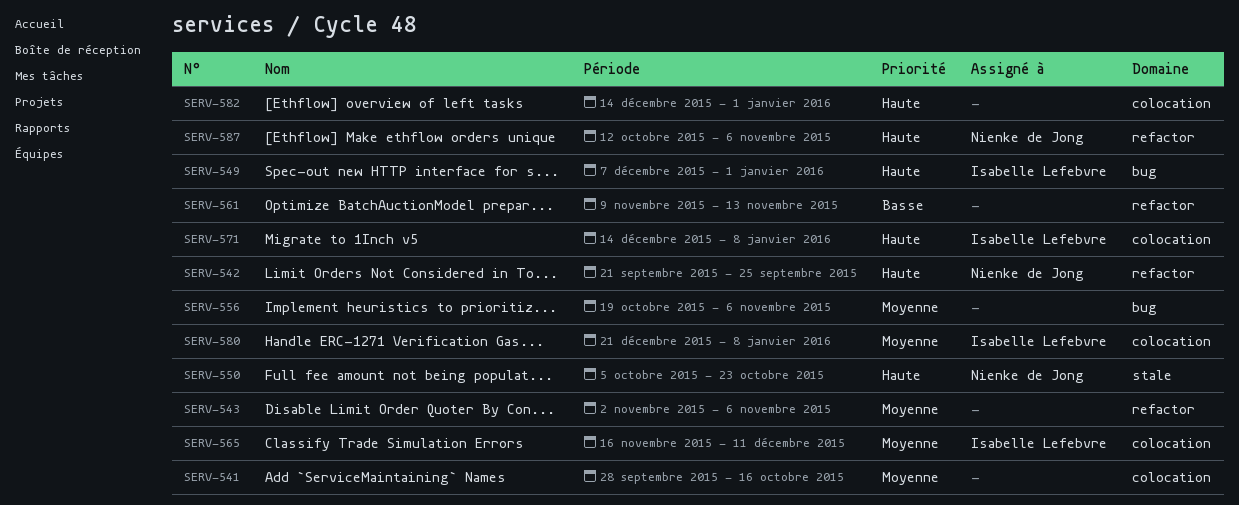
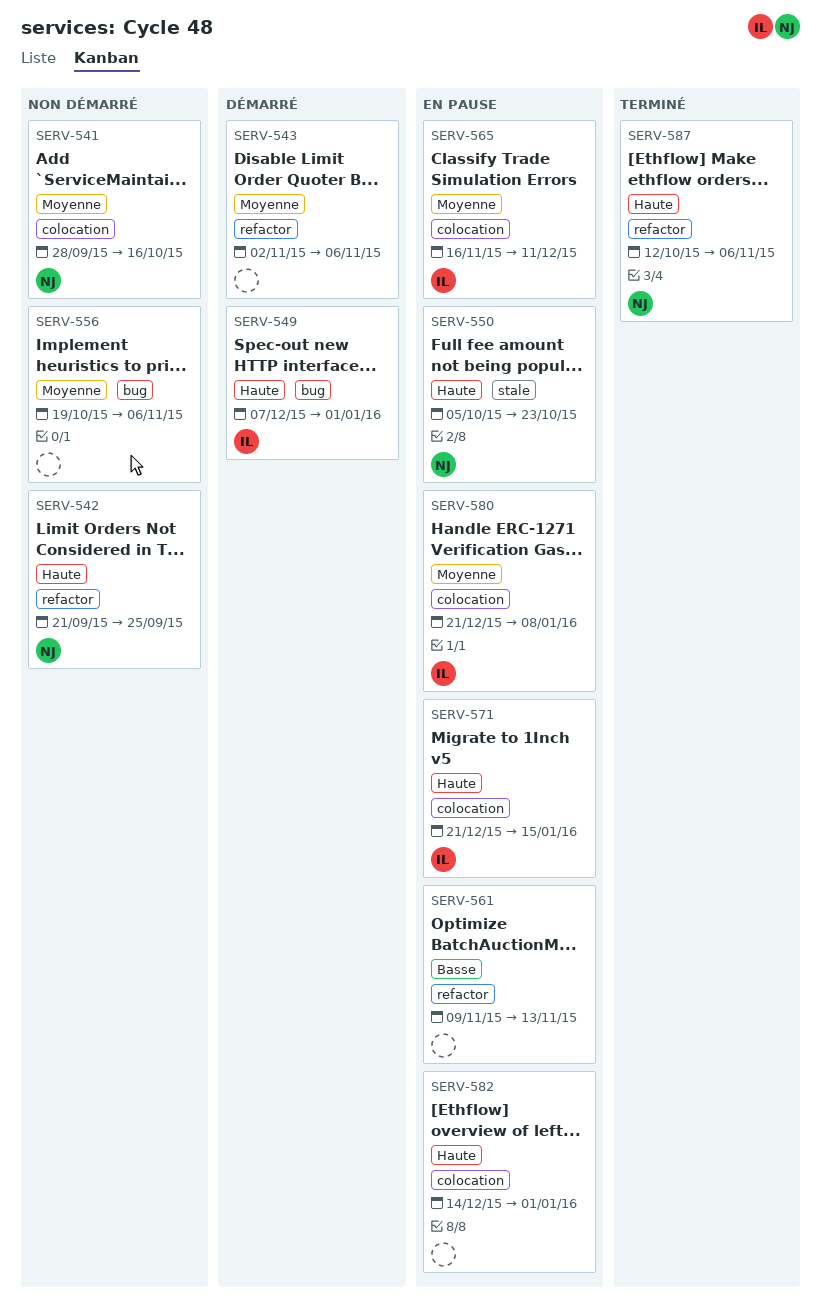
SERV-541, owner: none -> Nienke de Jong
SERV-571, start: Dec 14 -> Dec 21
SERV-571, due: Jan 8 -> Jan 15

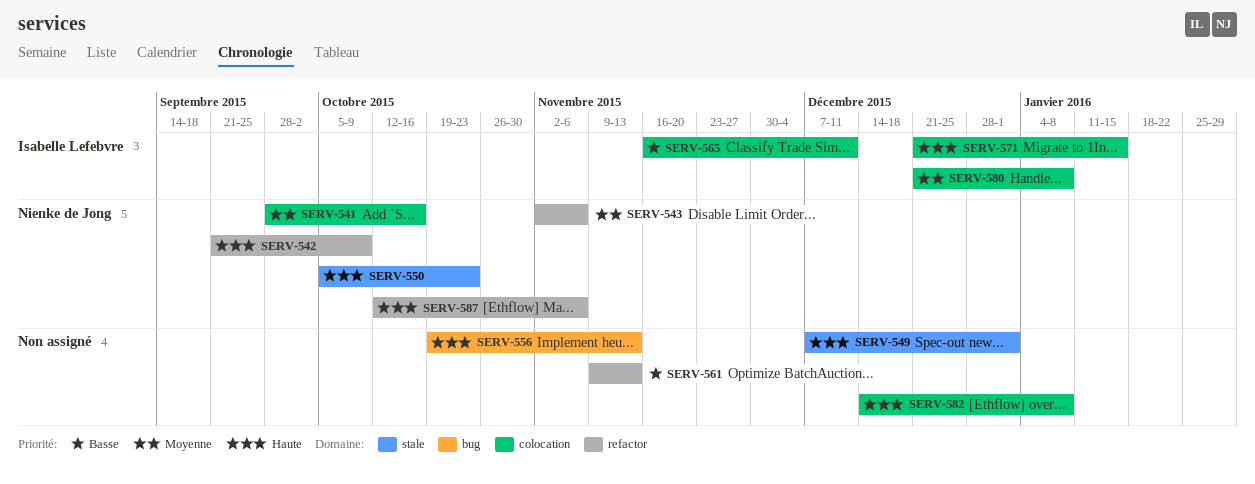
SERV-542, due: Sep 25 -> Oct 9
SERV-543, owner: none -> Nienke de Jong
SERV-549, owner: Isabelle Lefebvre -> none
SERV-549, label: bug -> stale
SERV-556, priority: Moyenne -> Haute
SERV-556, due: Nov 6 -> Nov 13
SERV-565, priority: Moyenne -> Basse
SERV-582, due: Jan 1 -> Jan 8

